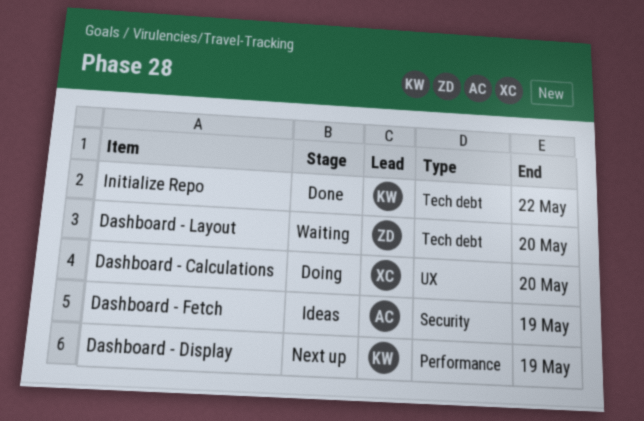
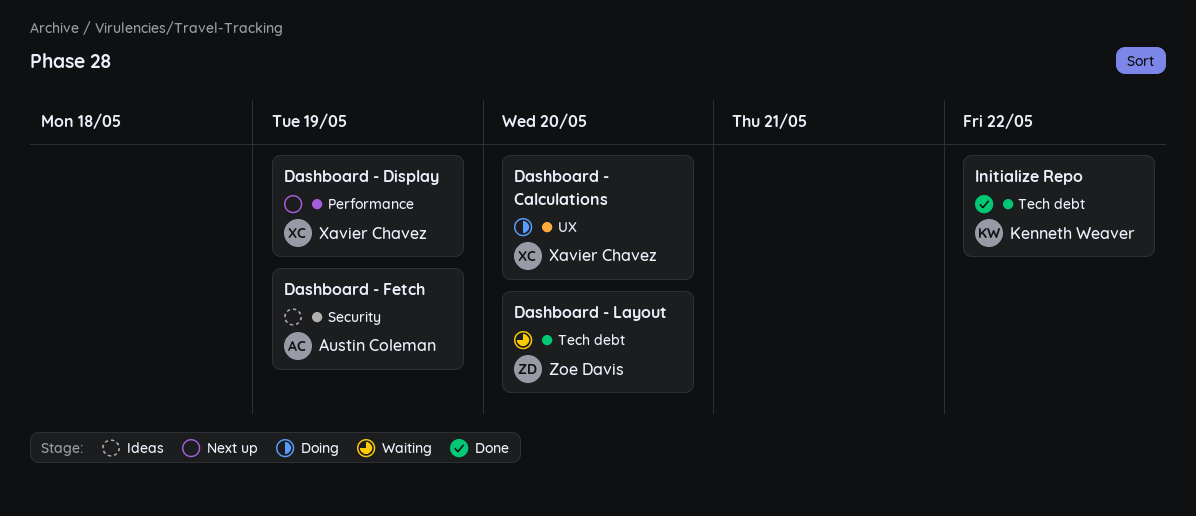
Dashboard - Display, owner: Kenneth Weaver -> Xavier Chavez

